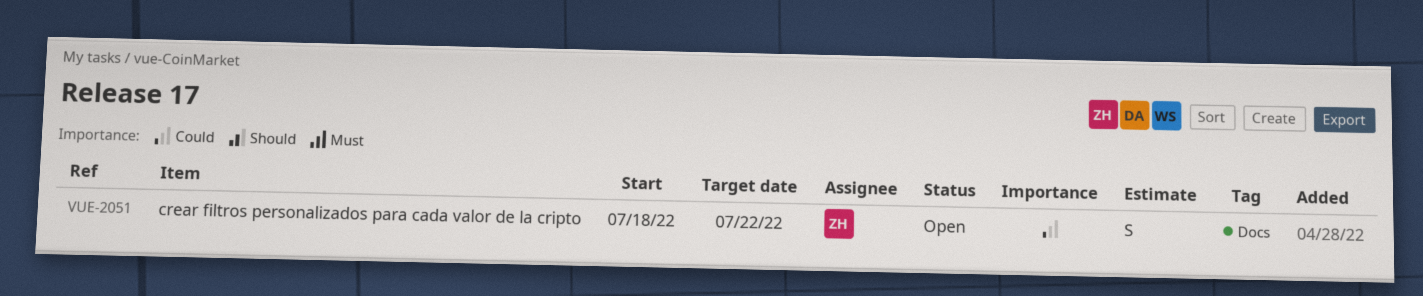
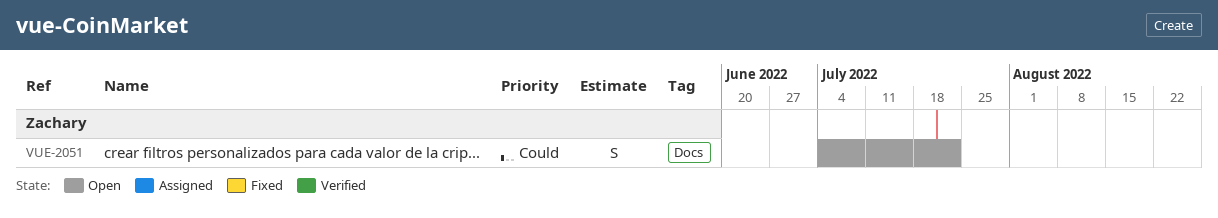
VUE-2051, start: Jul 18 -> Jul 4

